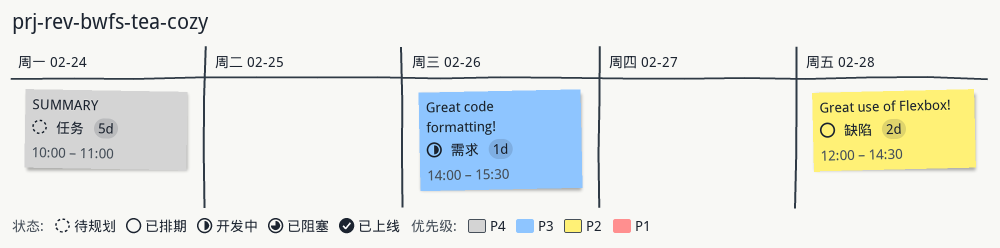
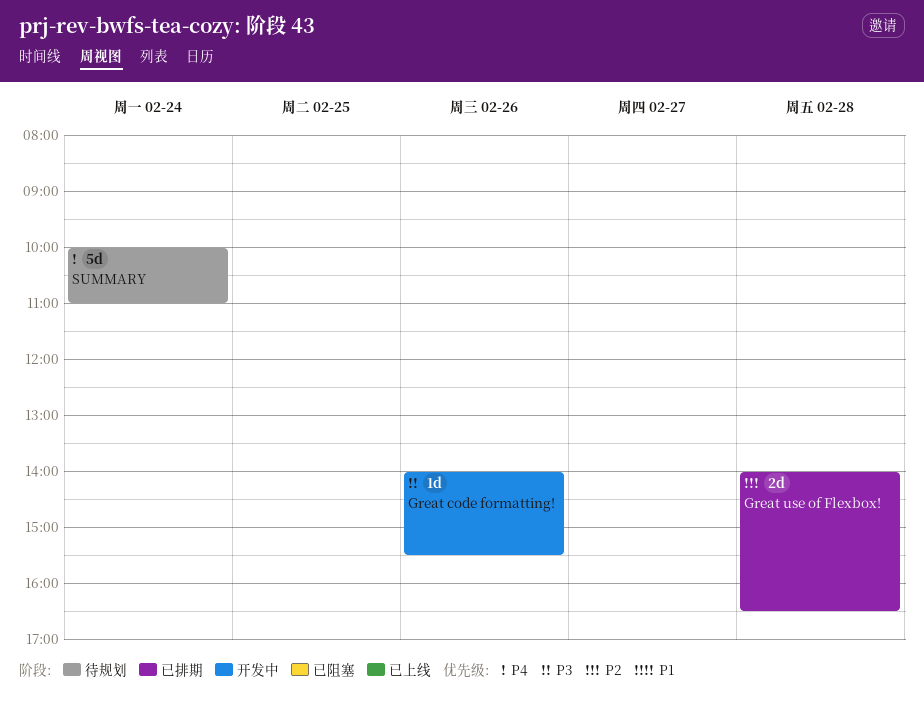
Great use of Flexbox!, begins: 12:00 -> 14:00
Great use of Flexbox!, ends: 14:30 -> 16:30

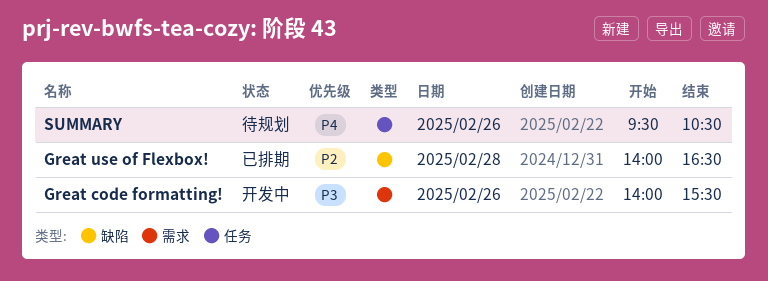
SUMMARY, day: Feb 24 -> Feb 26
SUMMARY, begins: 10:00 -> 09:30
SUMMARY, ends: 11:00 -> 10:30

